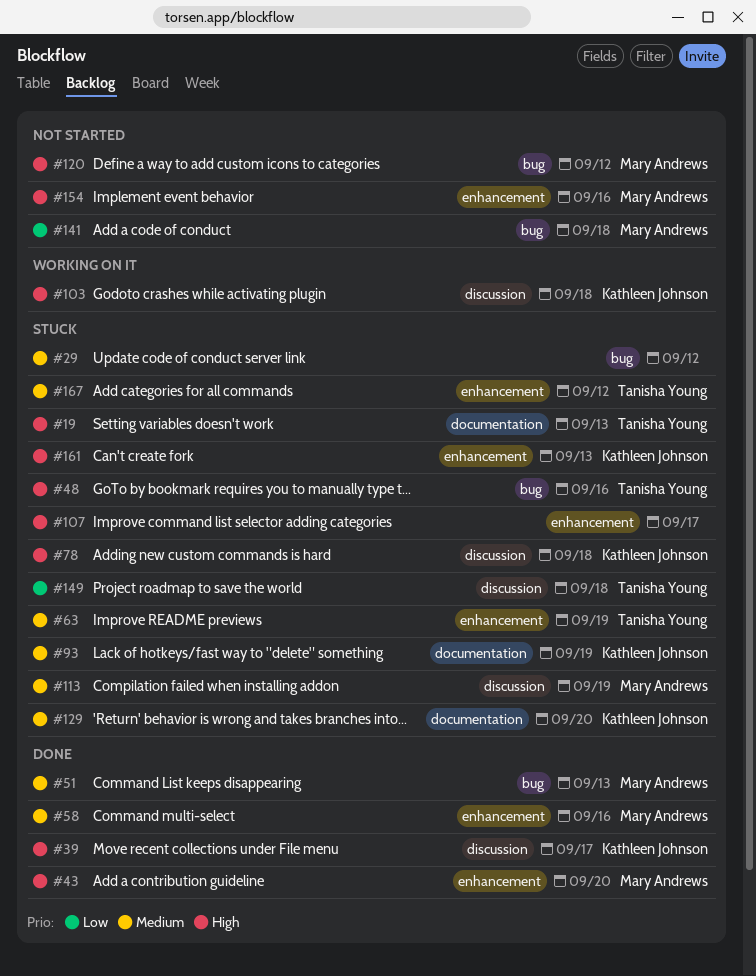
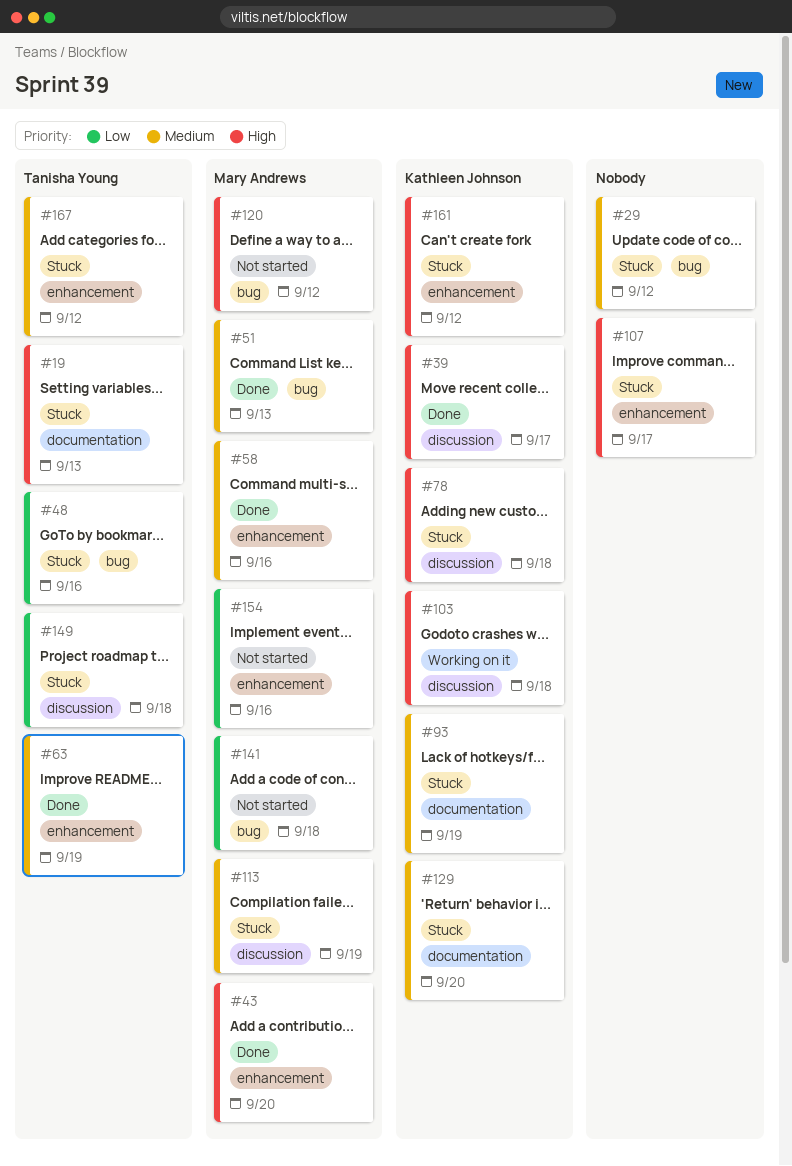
#48, priority: High -> Low
#63, status: Stuck -> Done
#154, priority: High -> Low
#161, due: Sep 13 -> Sep 12

